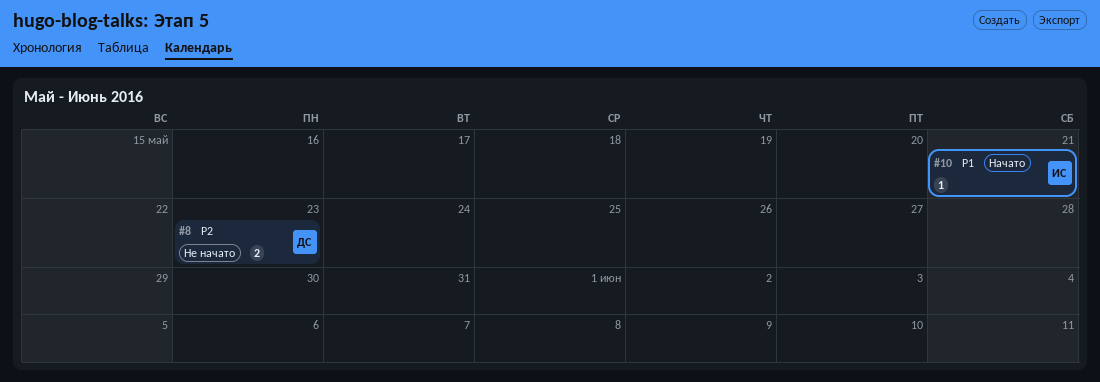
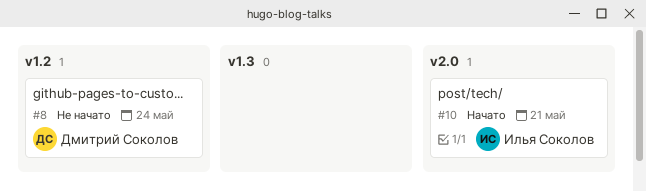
#8, due: May 23 -> May 24

